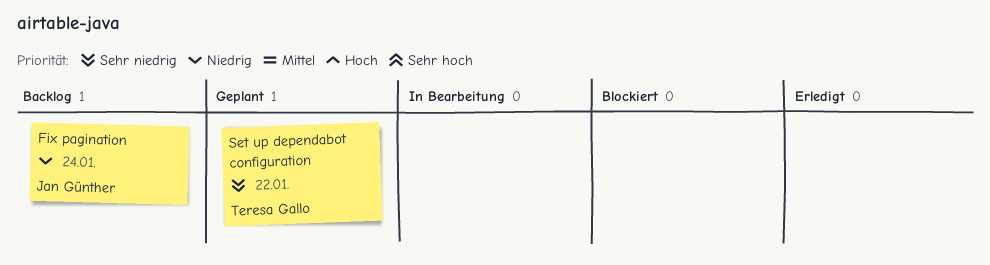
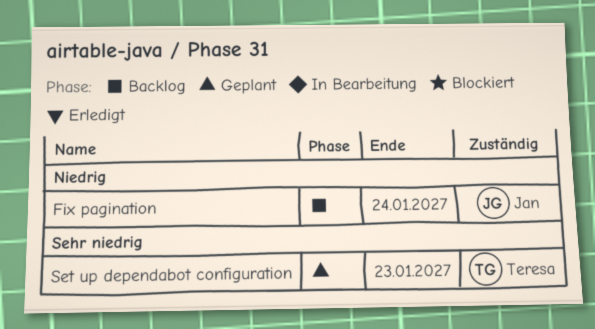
Set up dependabot configuration, due: Jan 22 -> Jan 23

